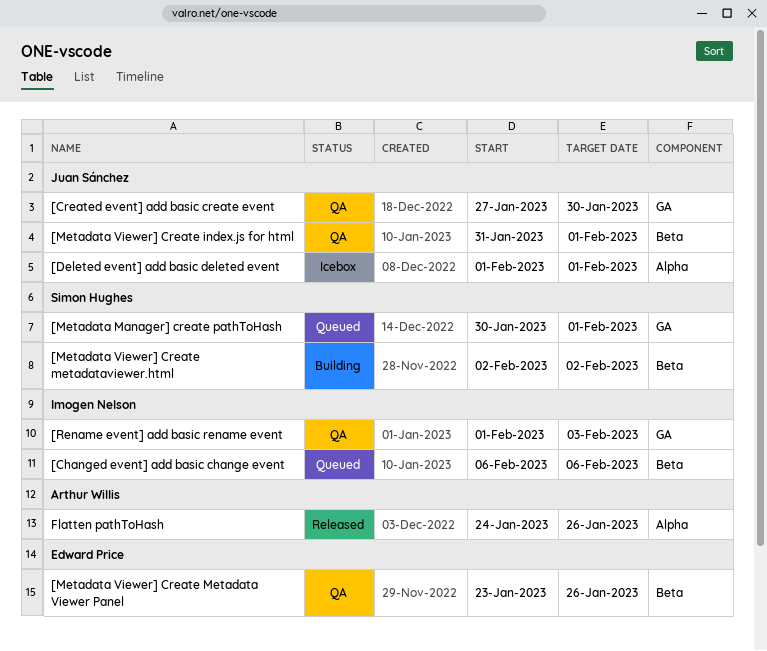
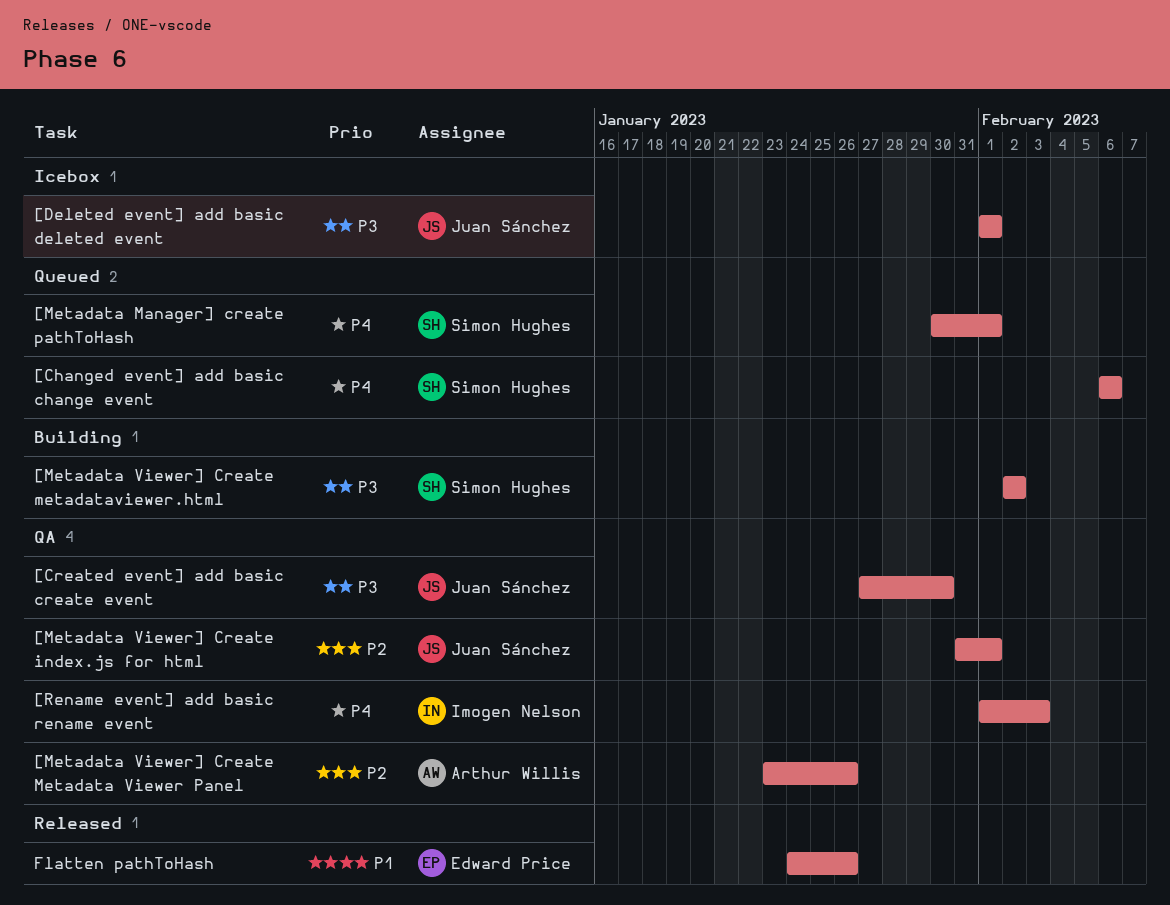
[Changed event] add basic change event, owner: Imogen Nelson -> Simon Hughes
[Metadata Viewer] Create Metadata Viewer Panel, owner: Edward Price -> Arthur Willis
Flatten pathToHash, owner: Arthur Willis -> Edward Price

